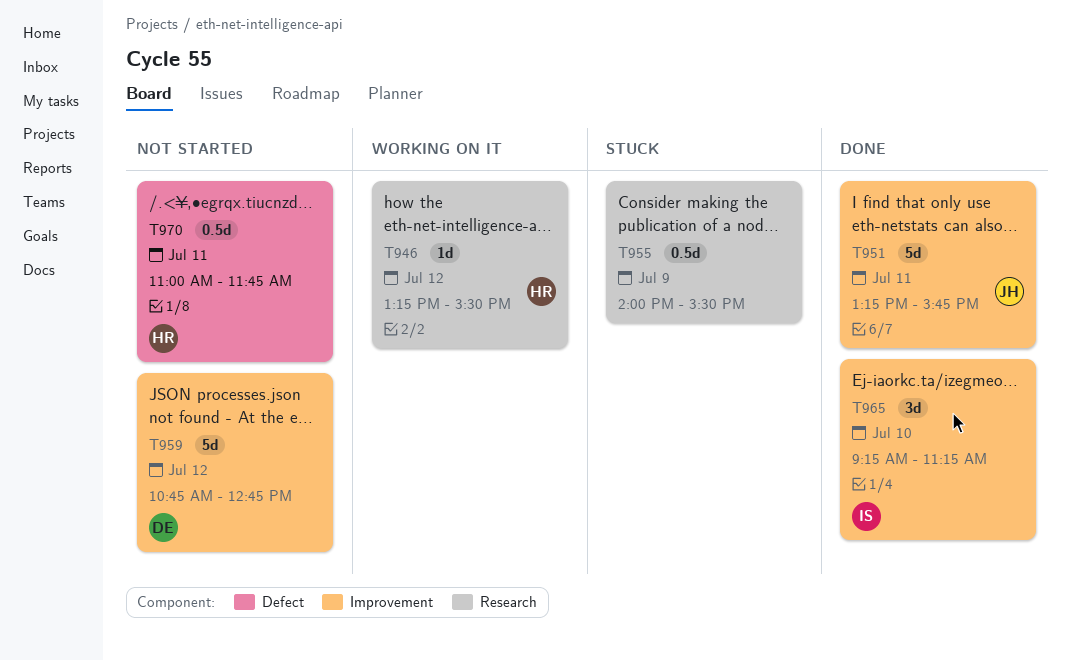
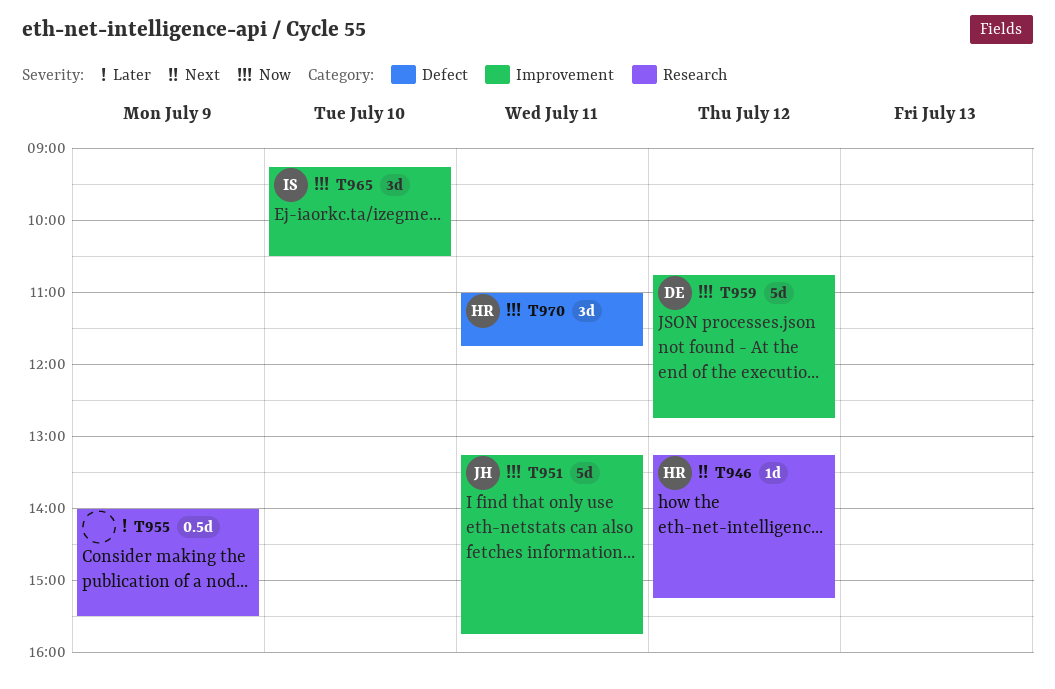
T946, ends: 15:30 -> 15:15
T965, ends: 11:15 -> 10:30
T970, estimate: 0.5d -> 3d

